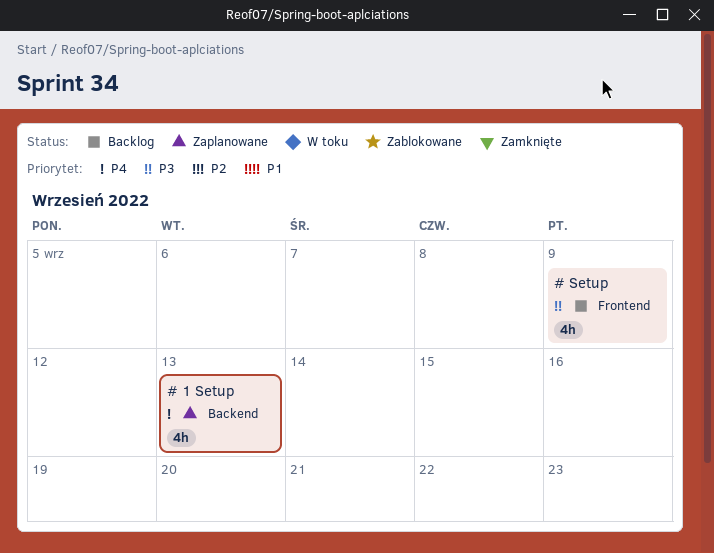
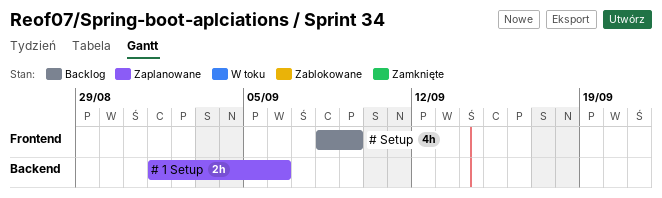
# 1 Setup, estimate: 4h -> 2h
# 1 Setup, due: Sep 13 -> Sep 6

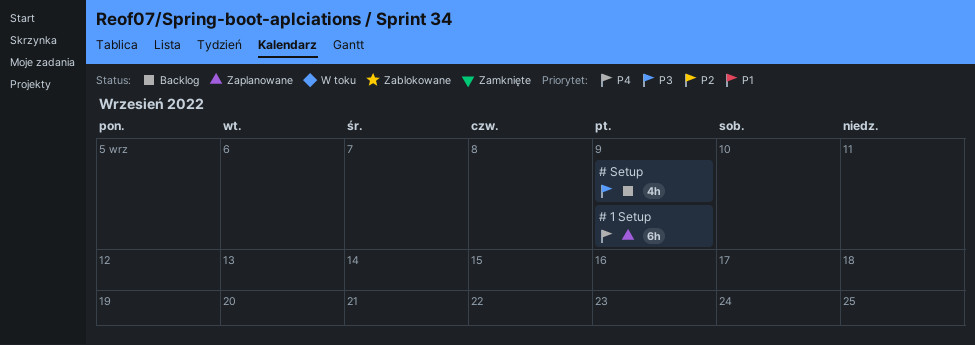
# 1 Setup, estimate: 2h -> 6h
# 1 Setup, due: Sep 6 -> Sep 9

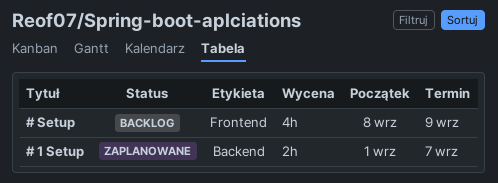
# 1 Setup, estimate: 6h -> 2h
# 1 Setup, due: Sep 9 -> Sep 7

